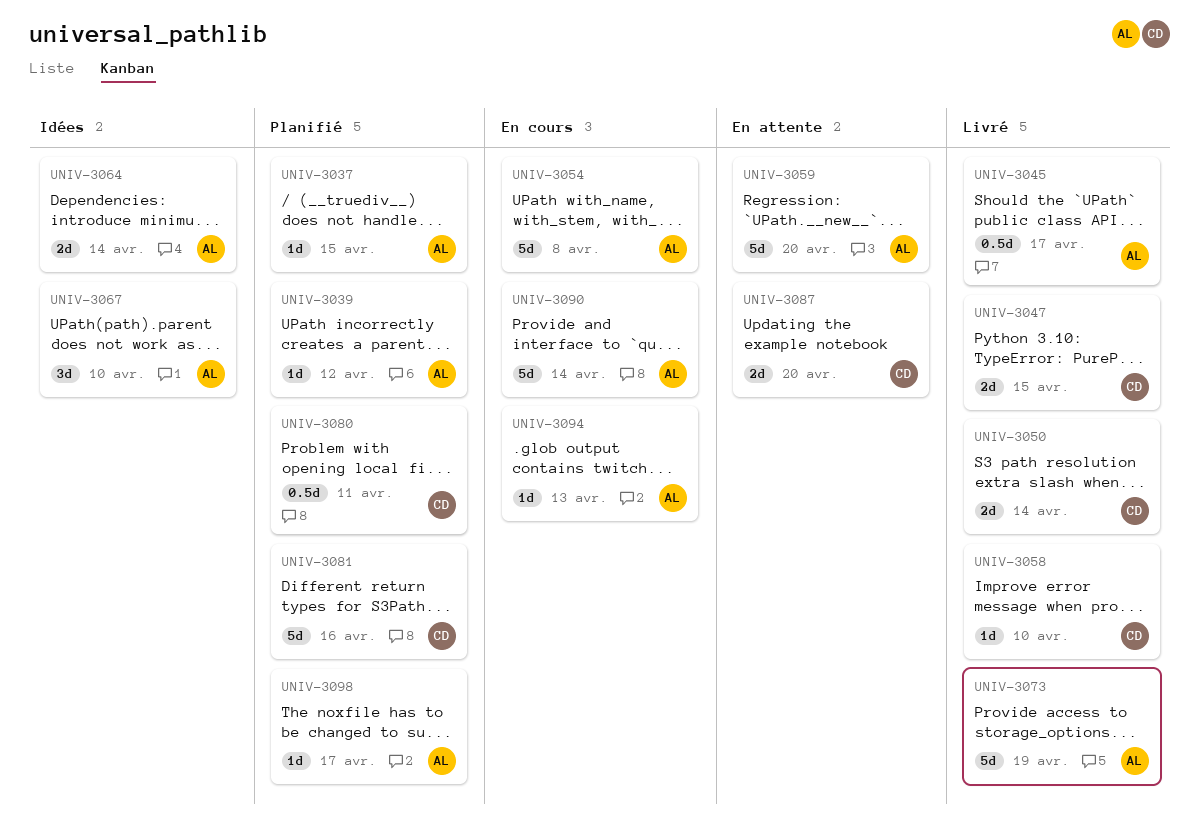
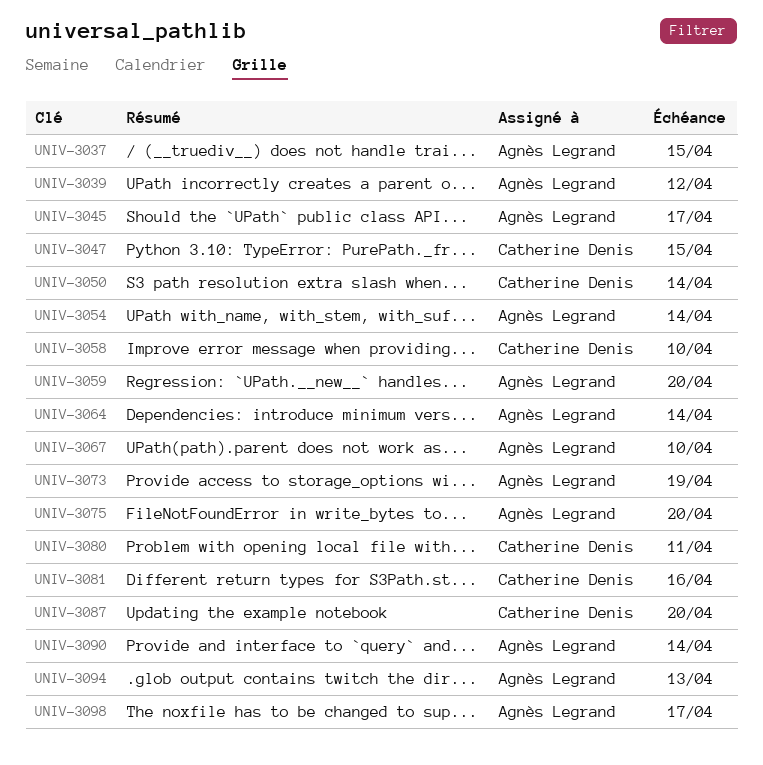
UNIV-3054, due: Apr 8 -> Apr 14
UNIV-3075: none -> present

